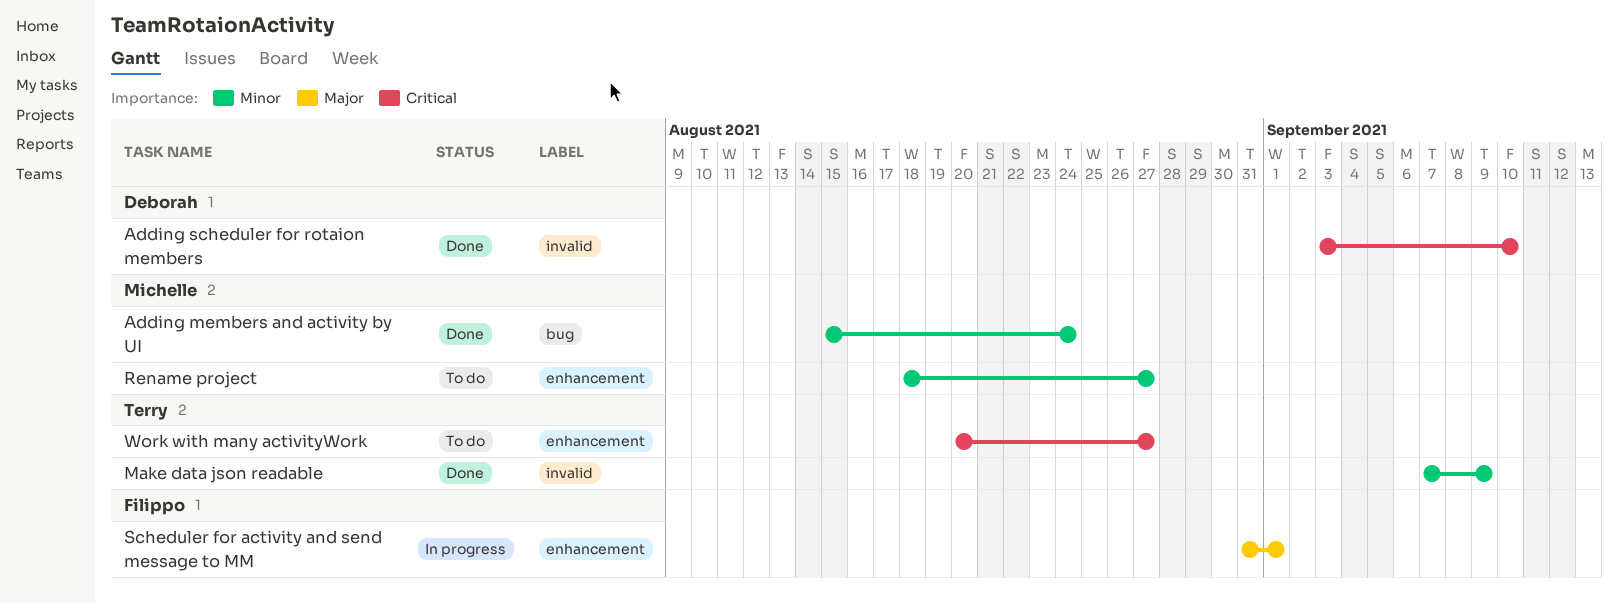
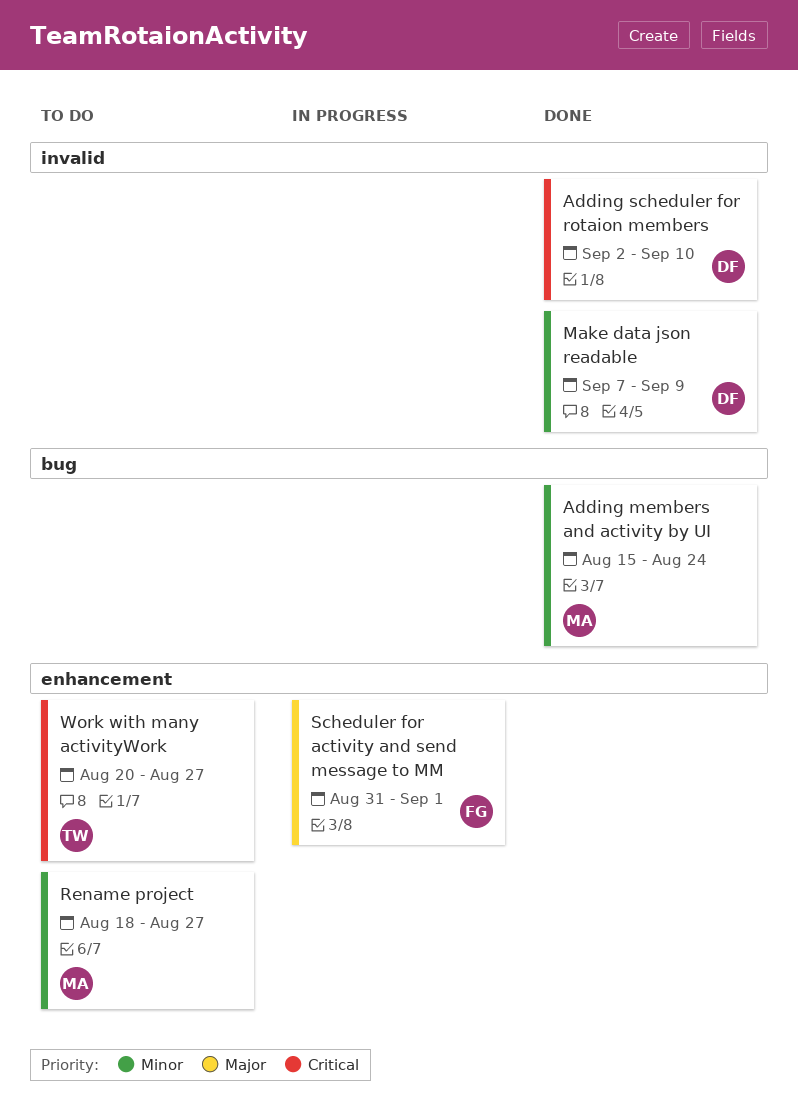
Adding scheduler for rotaion members, start: Sep 3 -> Sep 2
Make data json readable, owner: Terry -> Deborah

